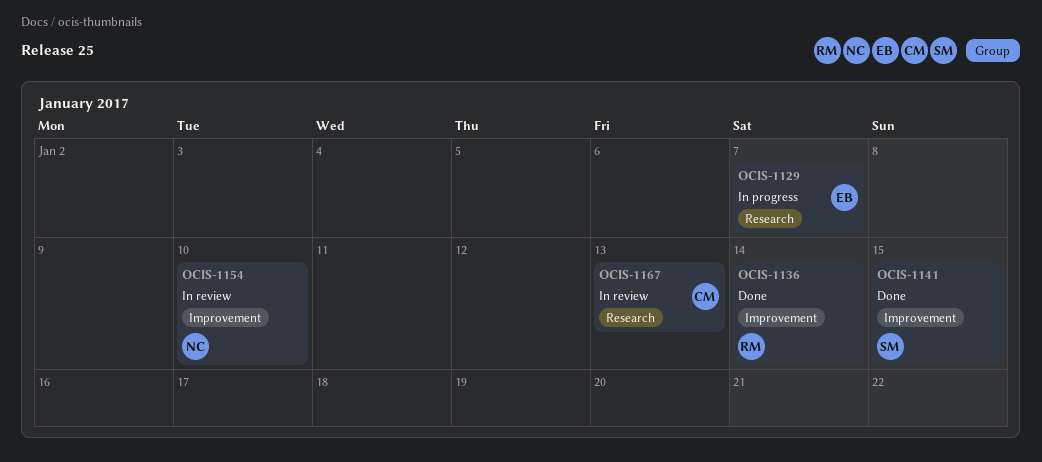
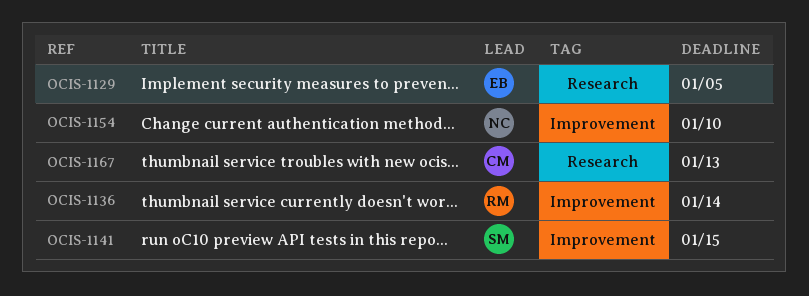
OCIS-1129, due: Jan 7 -> Jan 5

